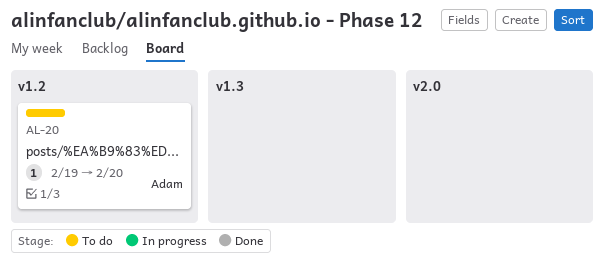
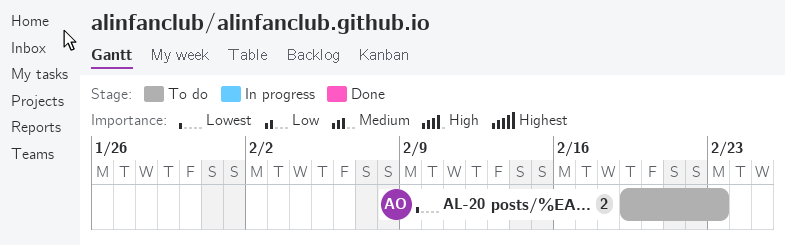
AL-20, estimate: 1 -> 2
AL-20, due: Feb 20 -> Feb 23

